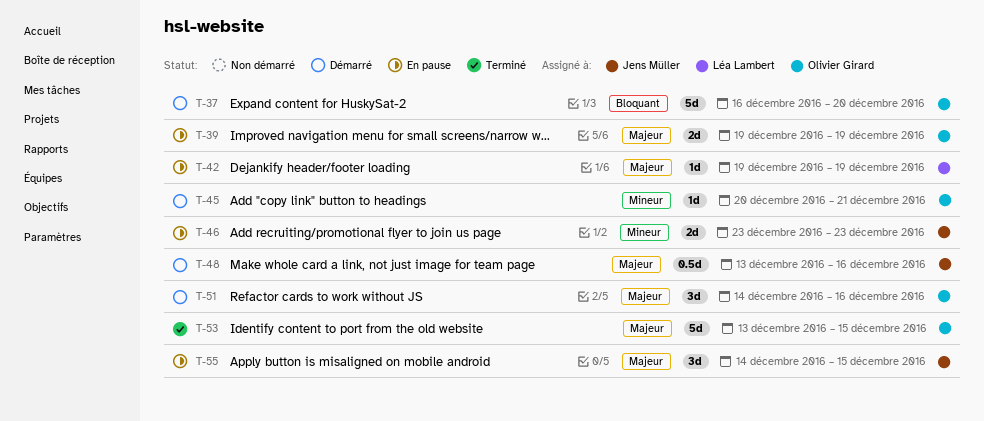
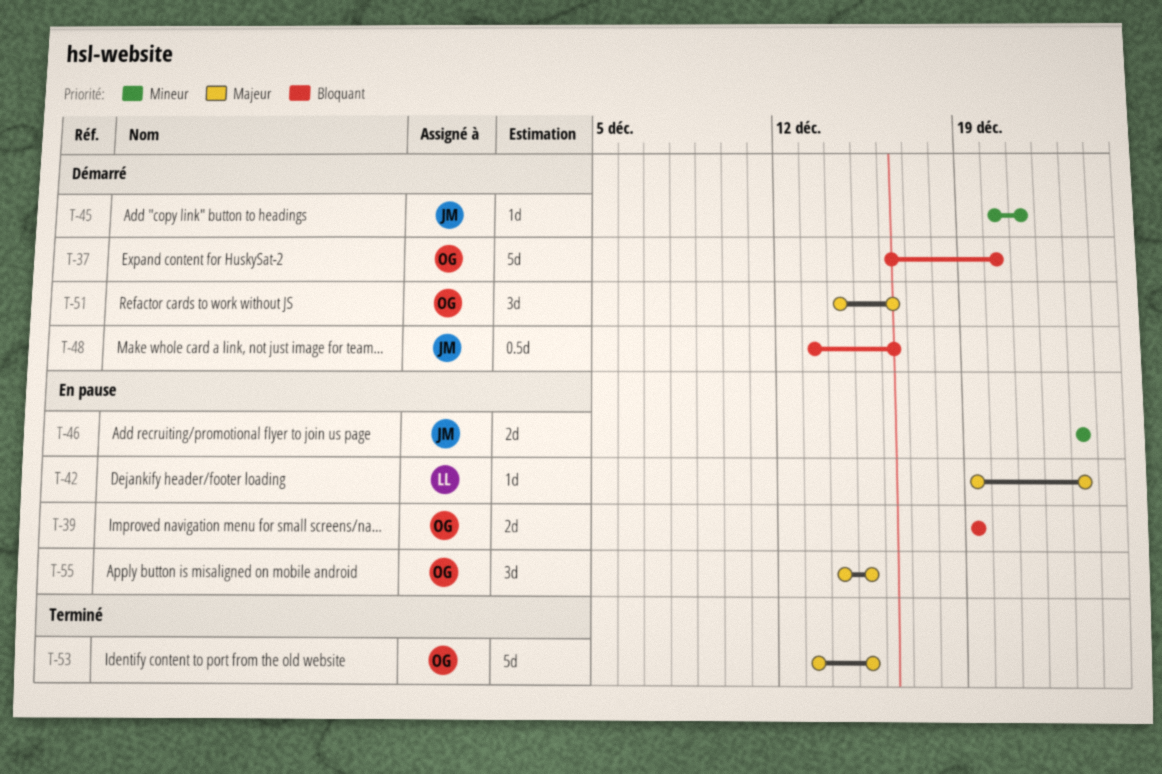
T-39, priority: Majeur -> Bloquant
T-42, due: Dec 19 -> Dec 23
T-45, owner: Olivier Girard -> Jens Müller
T-48, priority: Majeur -> Bloquant
T-55, owner: Jens Müller -> Olivier Girard

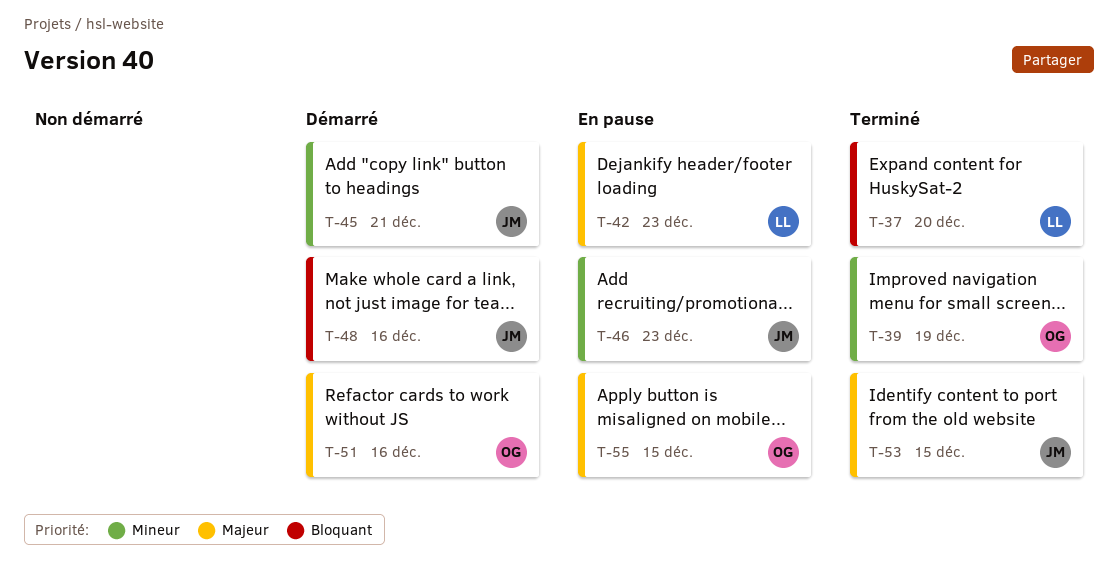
T-37, status: Démarré -> Terminé
T-37, owner: OG -> LL
T-39, status: En pause -> Terminé
T-39, priority: Bloquant -> Mineur
T-53, owner: OG -> JM

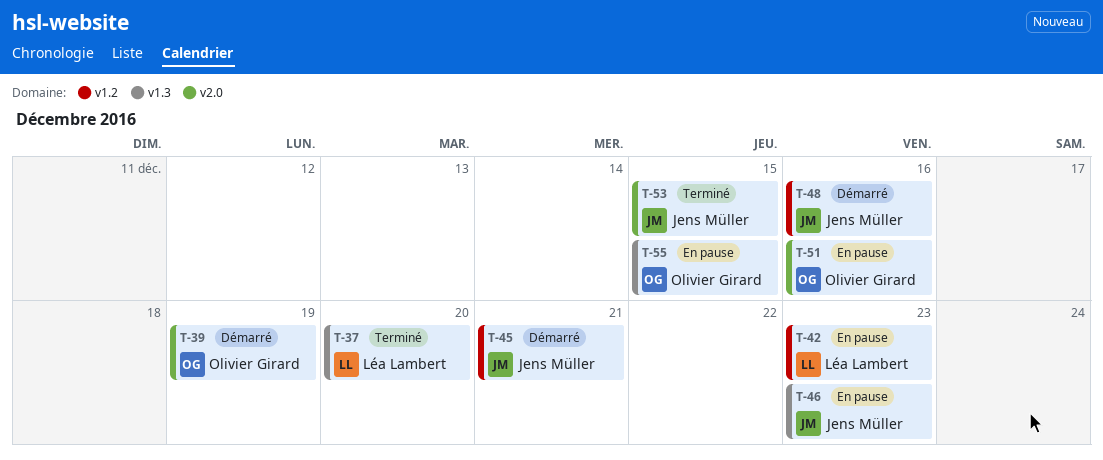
T-39, status: Terminé -> Démarré
T-51, status: Démarré -> En pause

